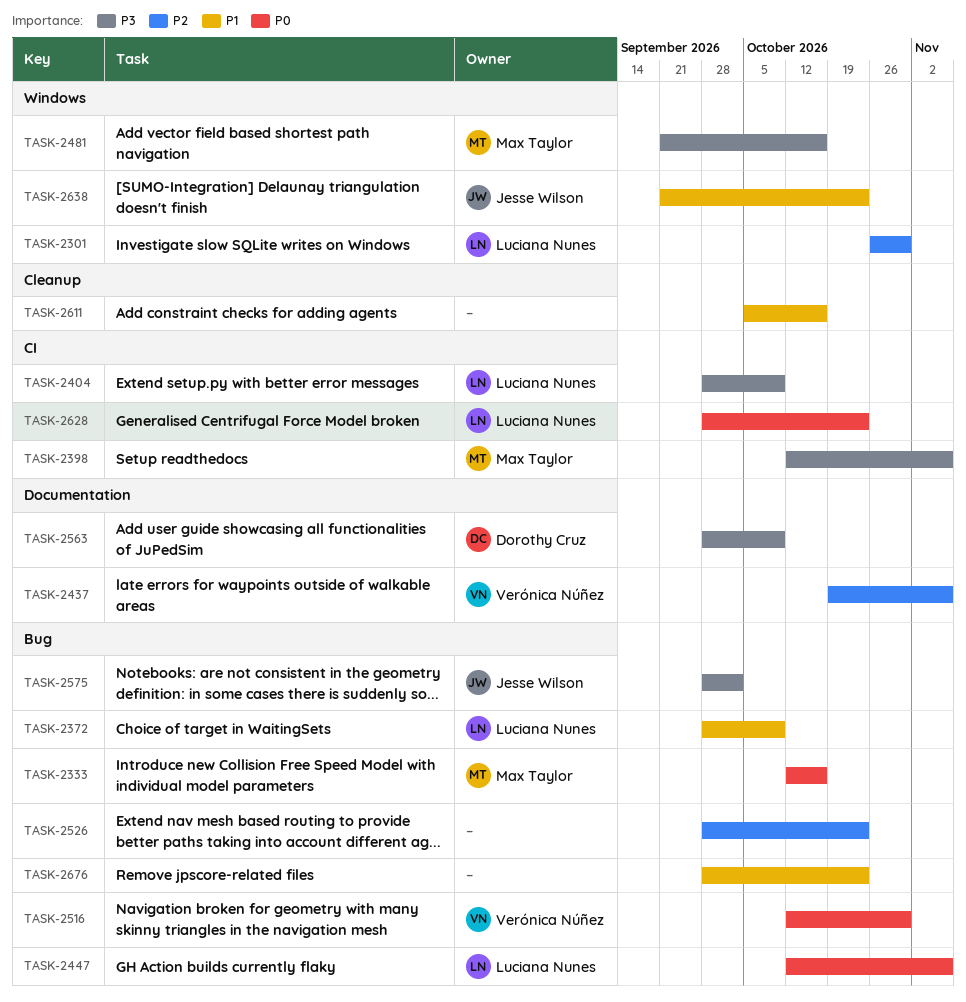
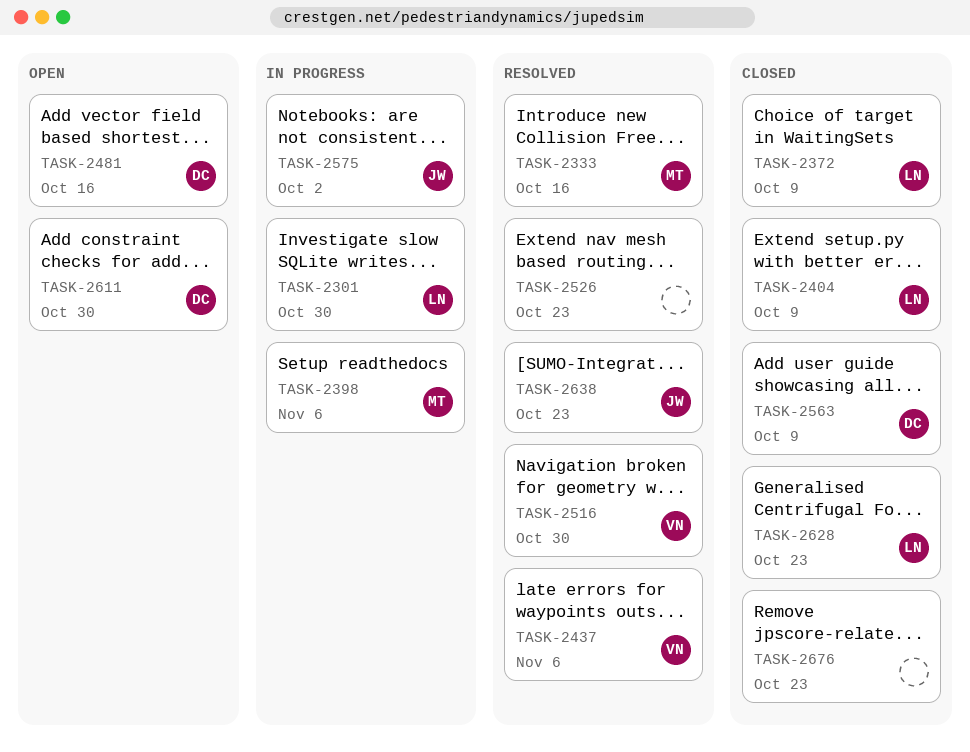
TASK-2447: present -> none
TASK-2481, owner: Max Taylor -> Dorothy Cruz
TASK-2611, owner: none -> Dorothy Cruz
TASK-2611, due: Oct 16 -> Oct 30

